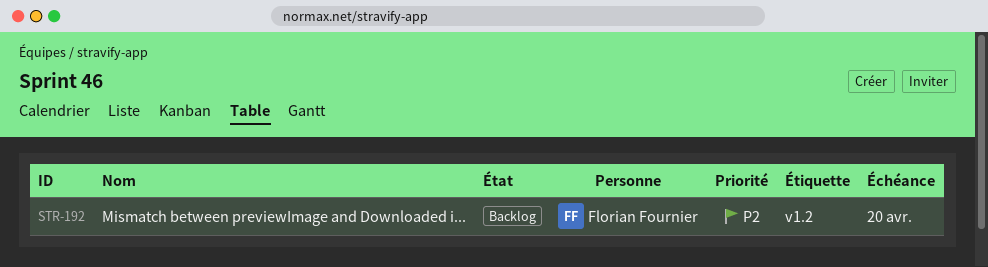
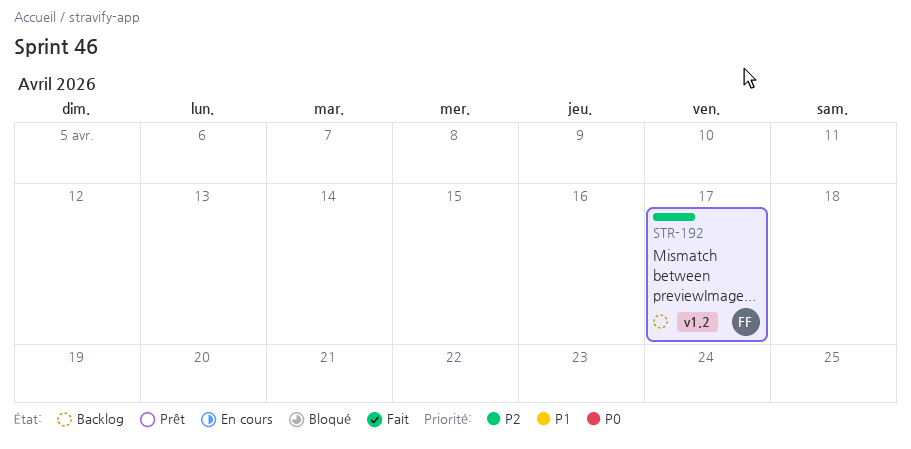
STR-192, due: Apr 20 -> Apr 17

